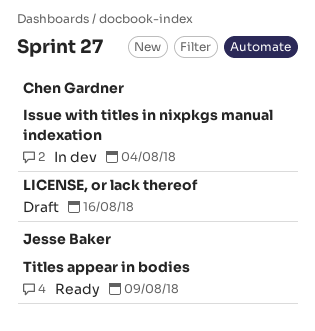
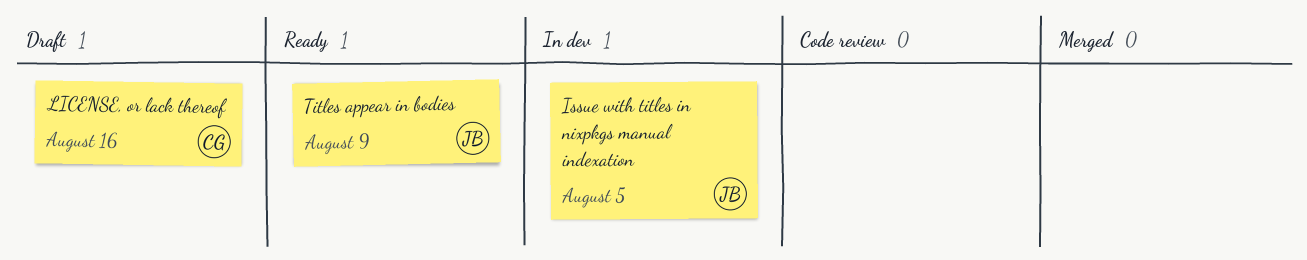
Issue with titles in nixpkgs manual indexation, owner: Chen Gardner -> Jesse Baker
Issue with titles in nixpkgs manual indexation, due: Aug 4 -> Aug 5

